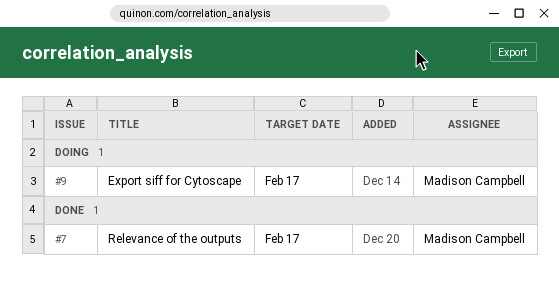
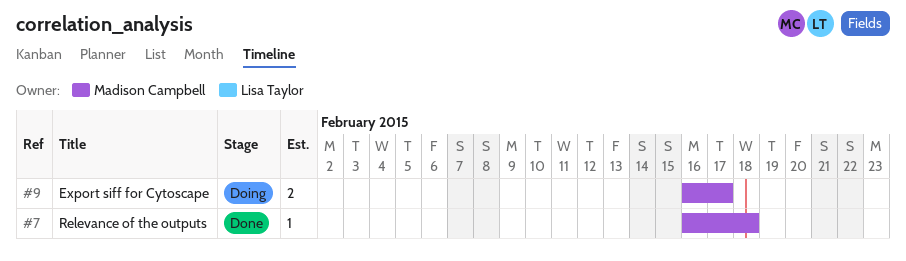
#7, due: Feb 17 -> Feb 18

